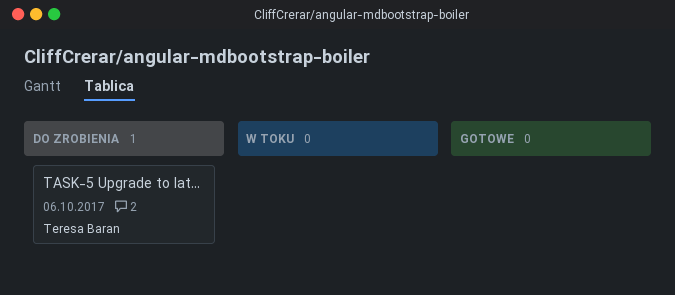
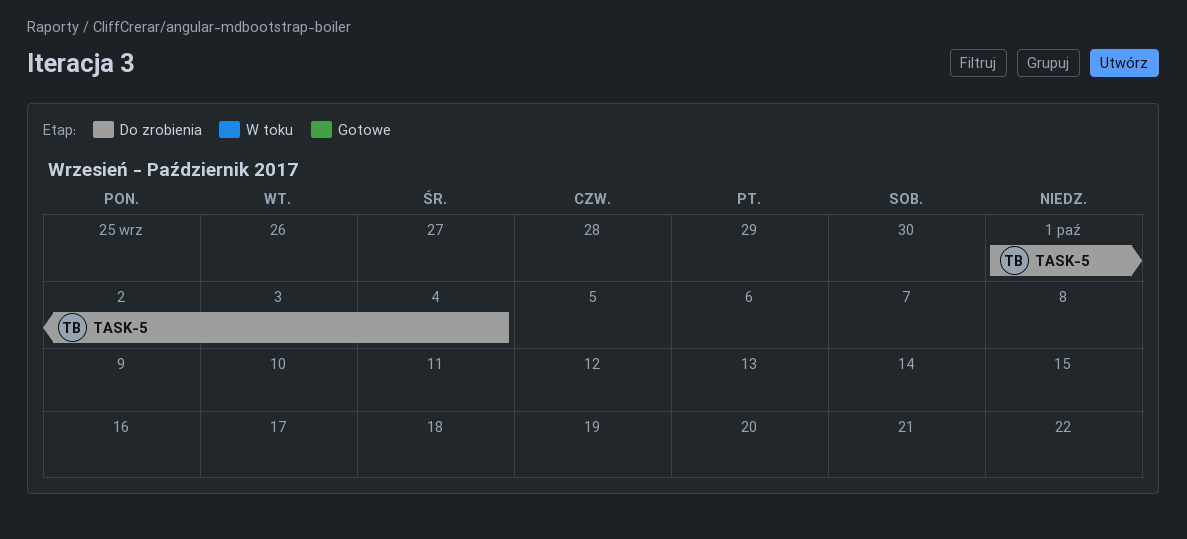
TASK-5, due: Oct 6 -> Oct 4

